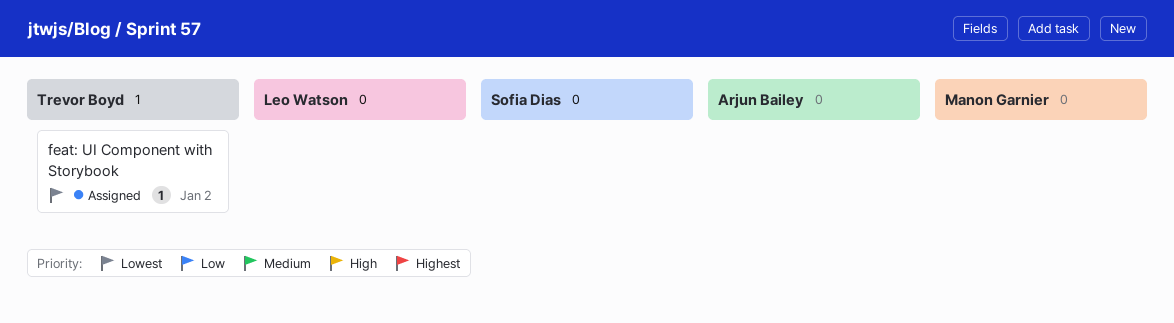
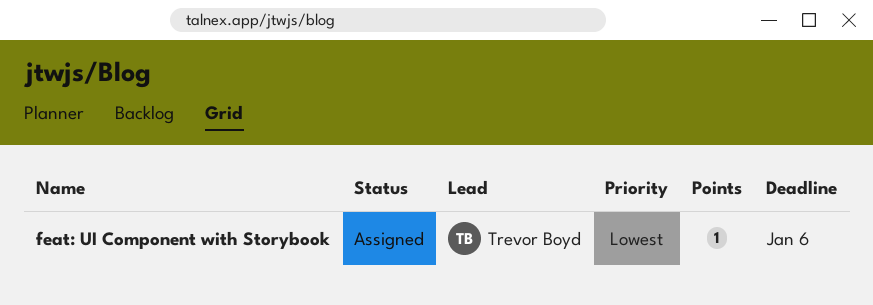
feat: UI Component with Storybook, due: Jan 2 -> Jan 6

